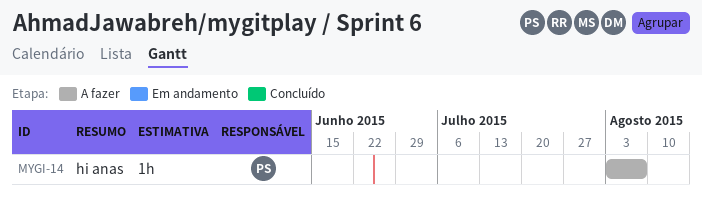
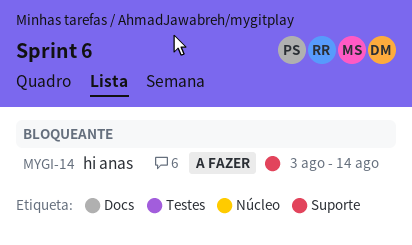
MYGI-14, due: Aug 7 -> Aug 14

